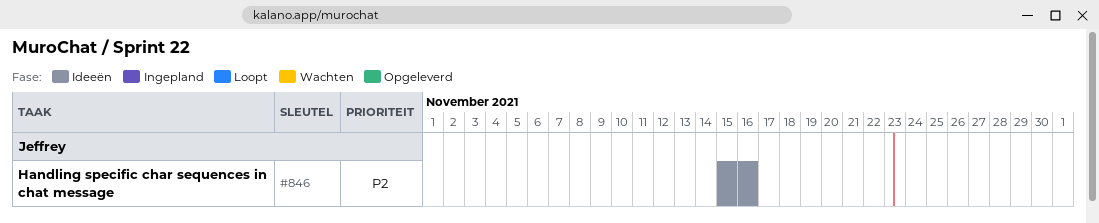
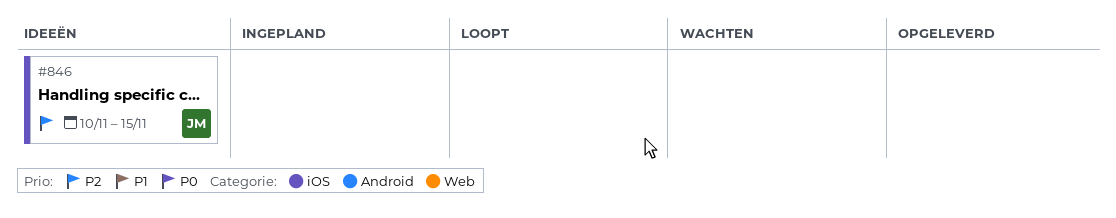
#846, start: Nov 15 -> Nov 10
#846, due: Nov 16 -> Nov 15

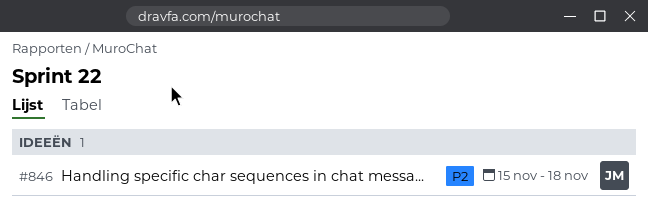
#846, start: Nov 10 -> Nov 15
#846, due: Nov 15 -> Nov 18

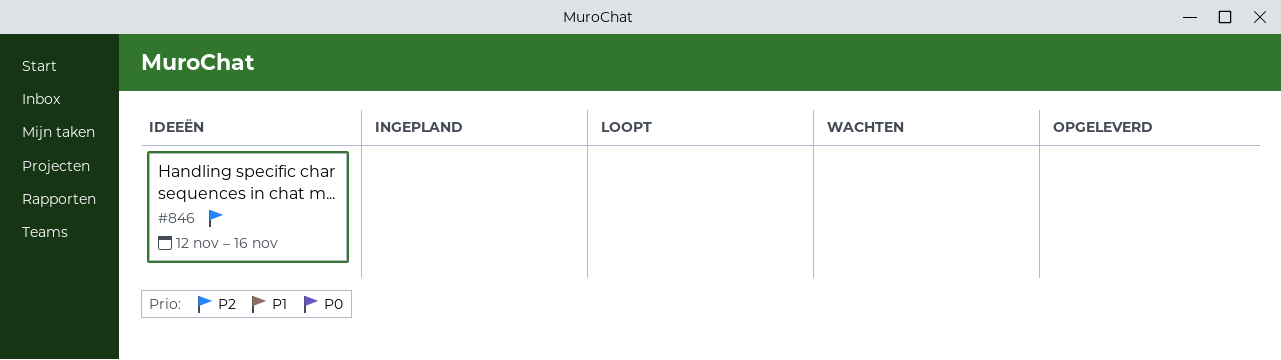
#846, start: Nov 15 -> Nov 12
#846, due: Nov 18 -> Nov 16

